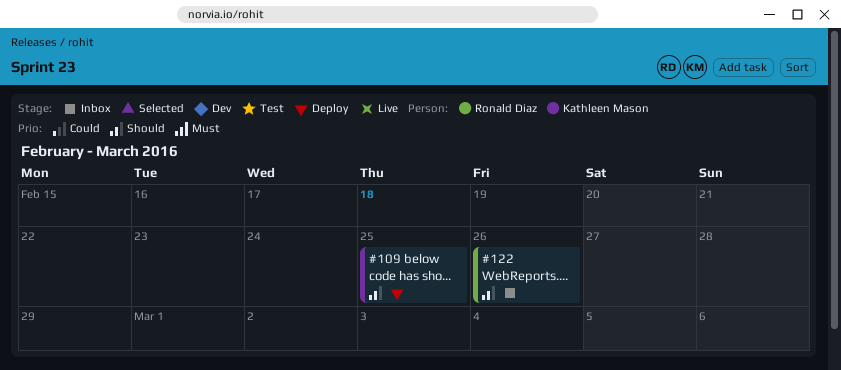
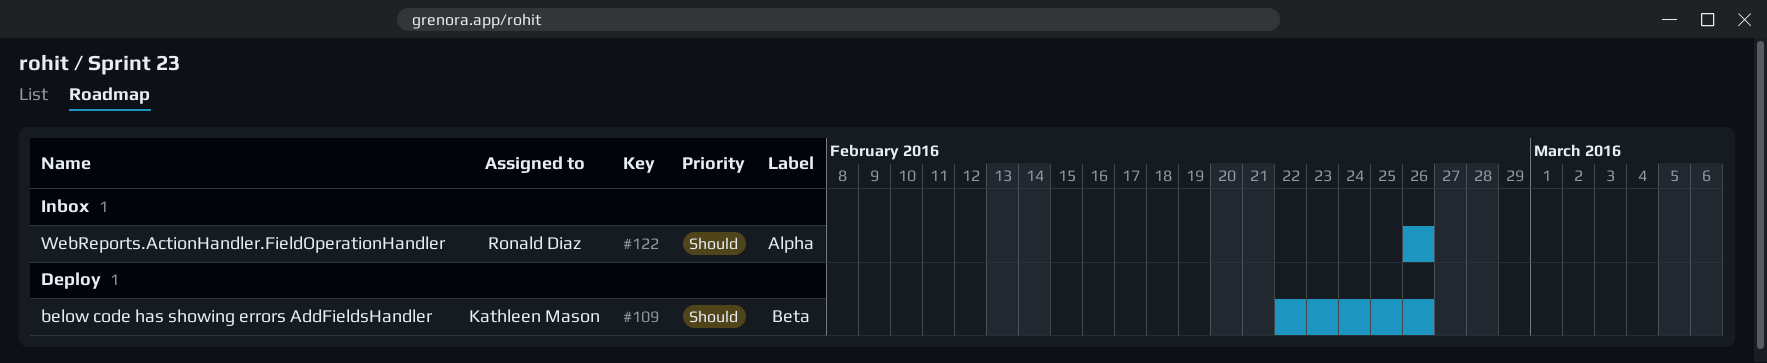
#109, due: Feb 25 -> Feb 26

